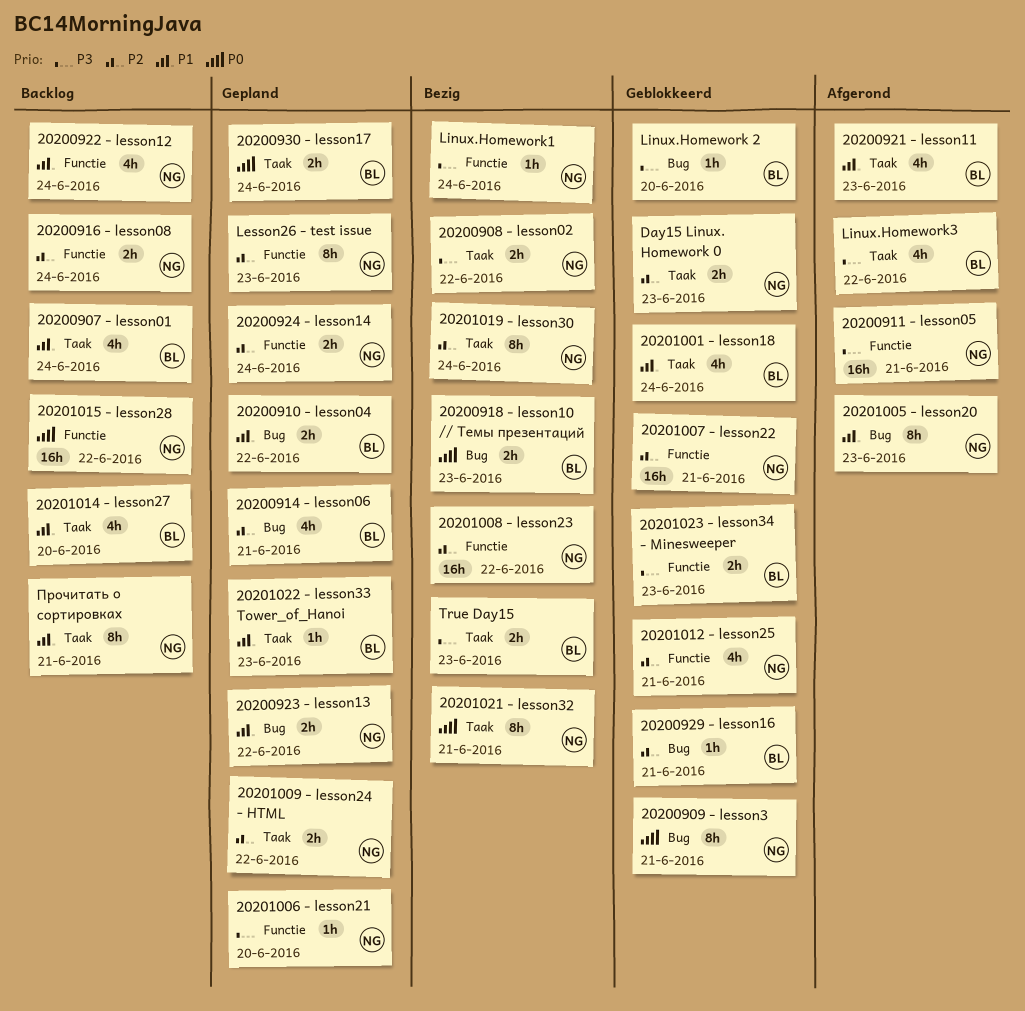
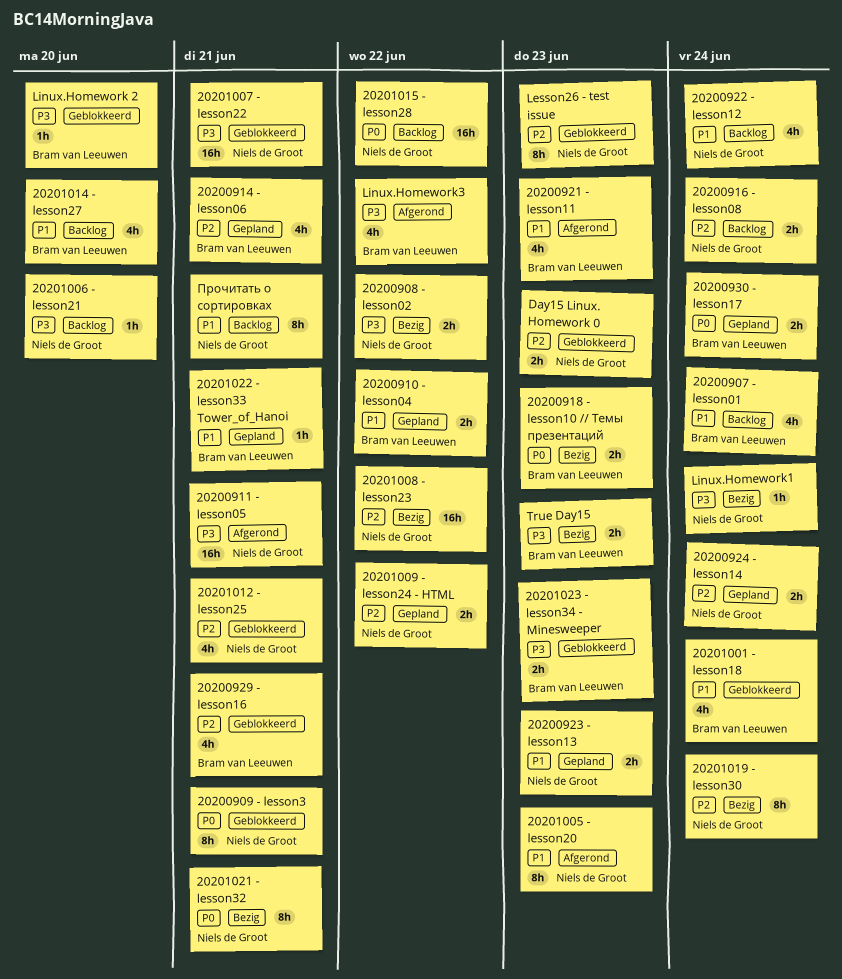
20200923 - lesson13, due: Jun 22 -> Jun 23
20200929 - lesson16, estimate: 1h -> 4h
20201006 - lesson21, status: Gepland -> Backlog
20201007 - lesson22, priority: P2 -> P3
20201022 - lesson33 Tower_of_Hanoi, due: Jun 23 -> Jun 21
Lesson26 - test issue, status: Gepland -> Geblokkeerd

